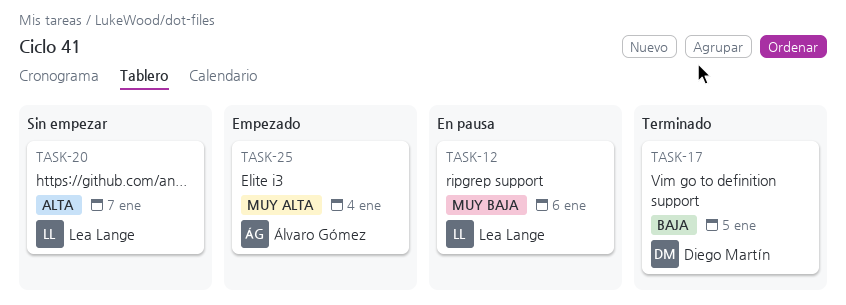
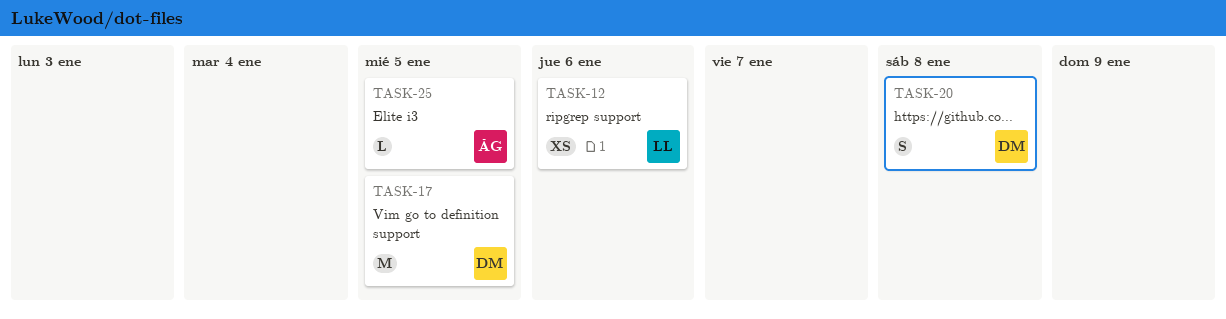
TASK-20, owner: Lea Lange -> Diego Martín
TASK-20, due: Jan 7 -> Jan 8
TASK-25, due: Jan 4 -> Jan 5

